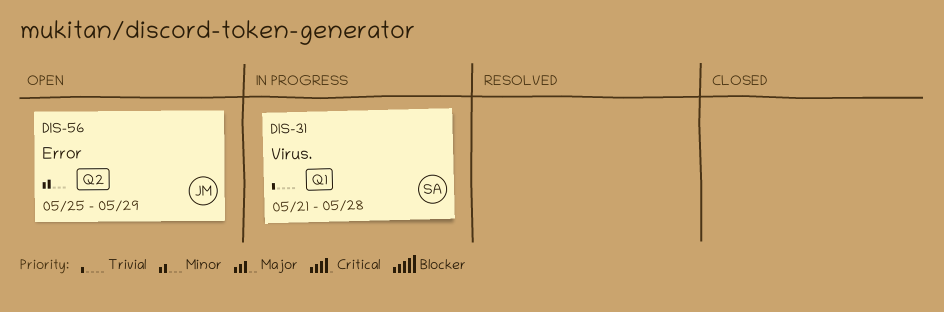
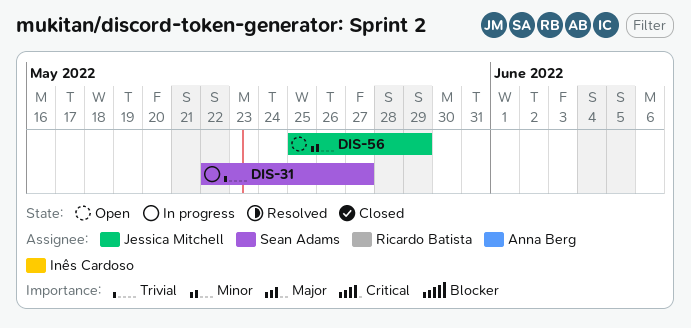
DIS-31, start: May 21 -> May 22
DIS-31, due: May 28 -> May 27

